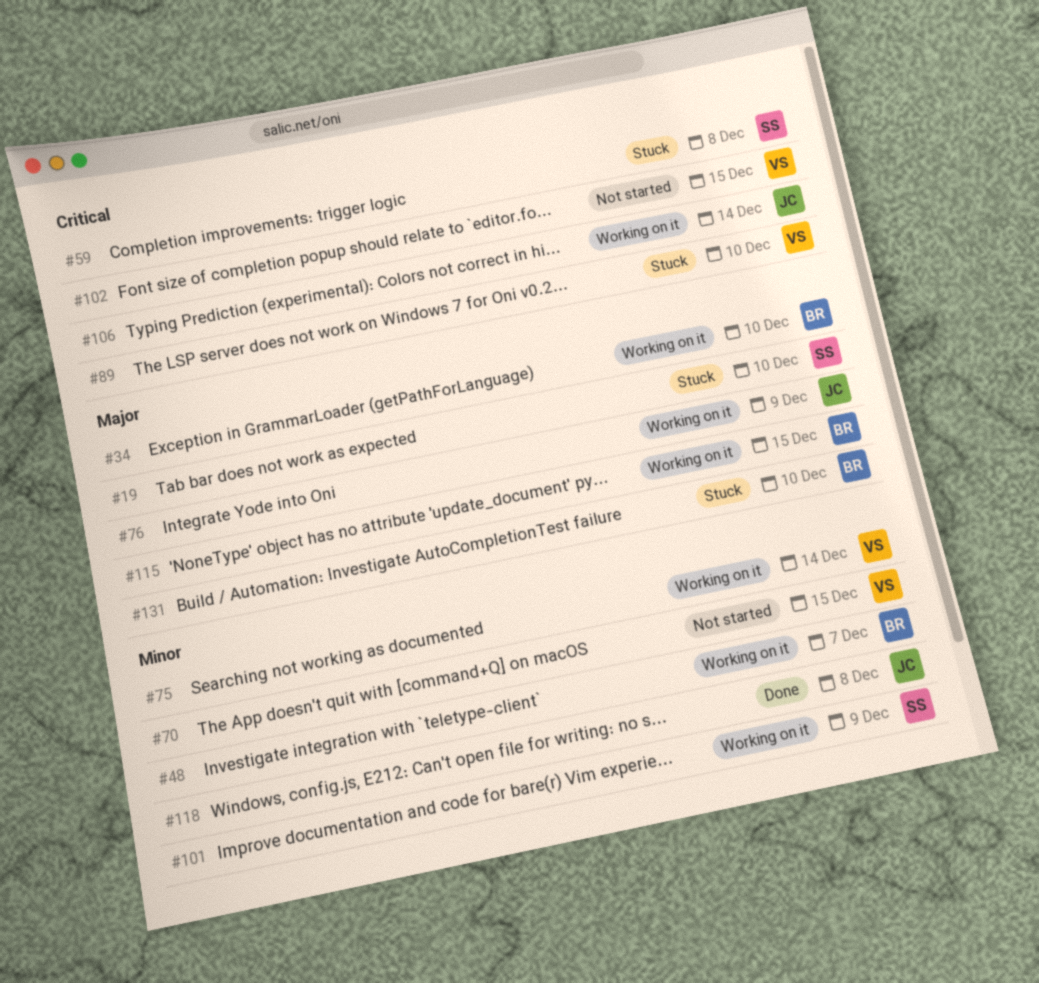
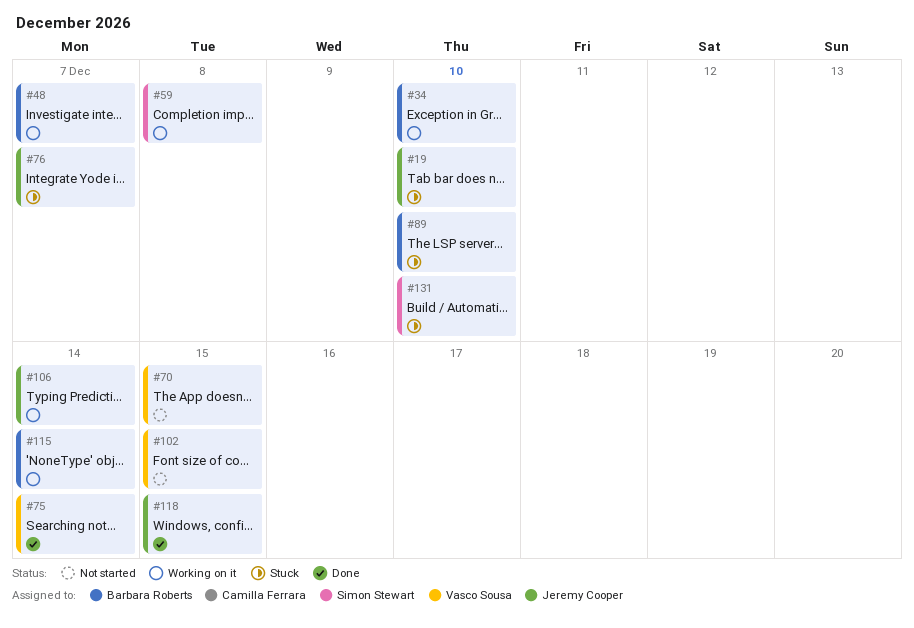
#19, owner: Simon Stewart -> Jeremy Cooper
#59, status: Stuck -> Working on it
#75, status: Working on it -> Done
#76, status: Working on it -> Stuck
#76, due: Dec 9 -> Dec 7
#89, owner: Vasco Sousa -> Barbara Roberts
#101: present -> none
#115, due: Dec 15 -> Dec 14
#118, due: Dec 8 -> Dec 15
#131, owner: Barbara Roberts -> Simon Stewart

